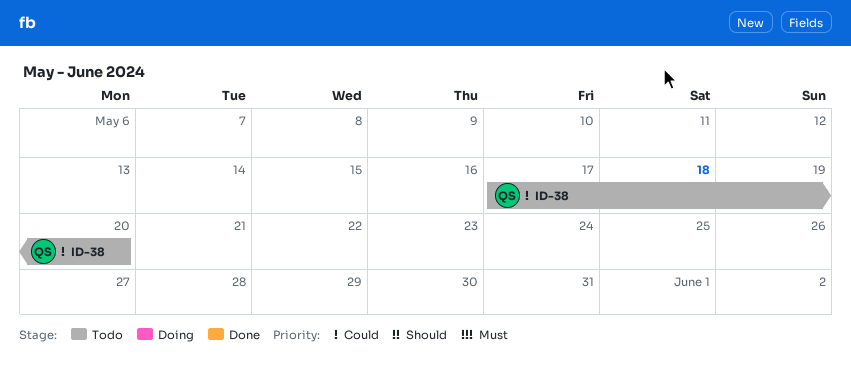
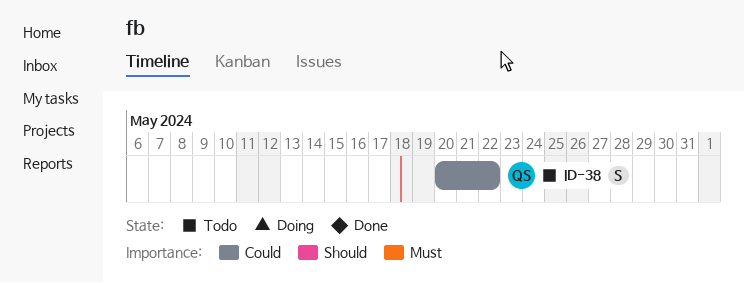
ID-38, start: May 17 -> May 20
ID-38, due: May 20 -> May 22

